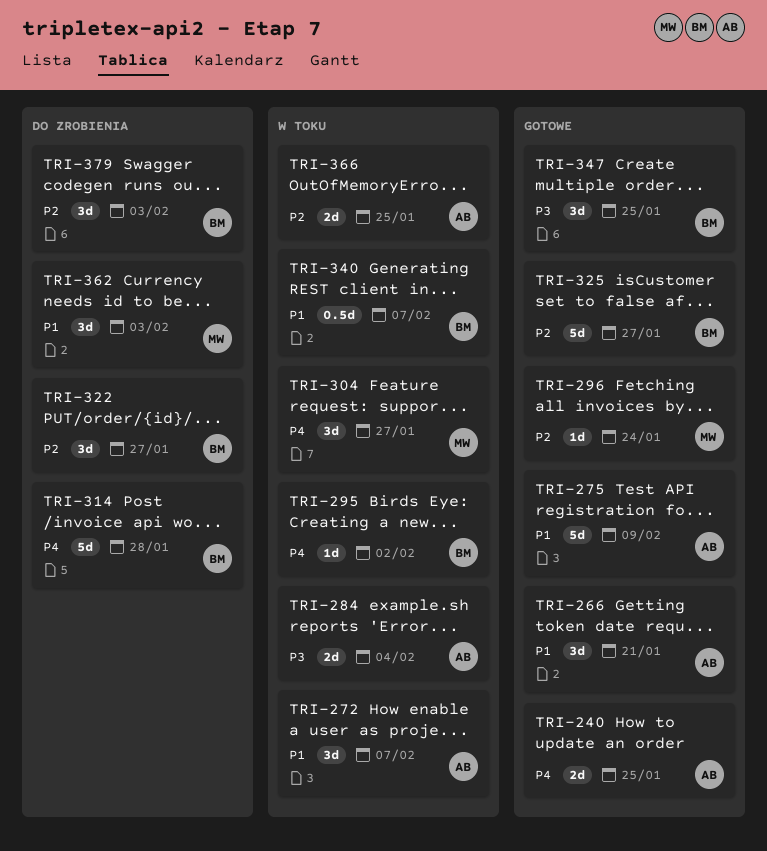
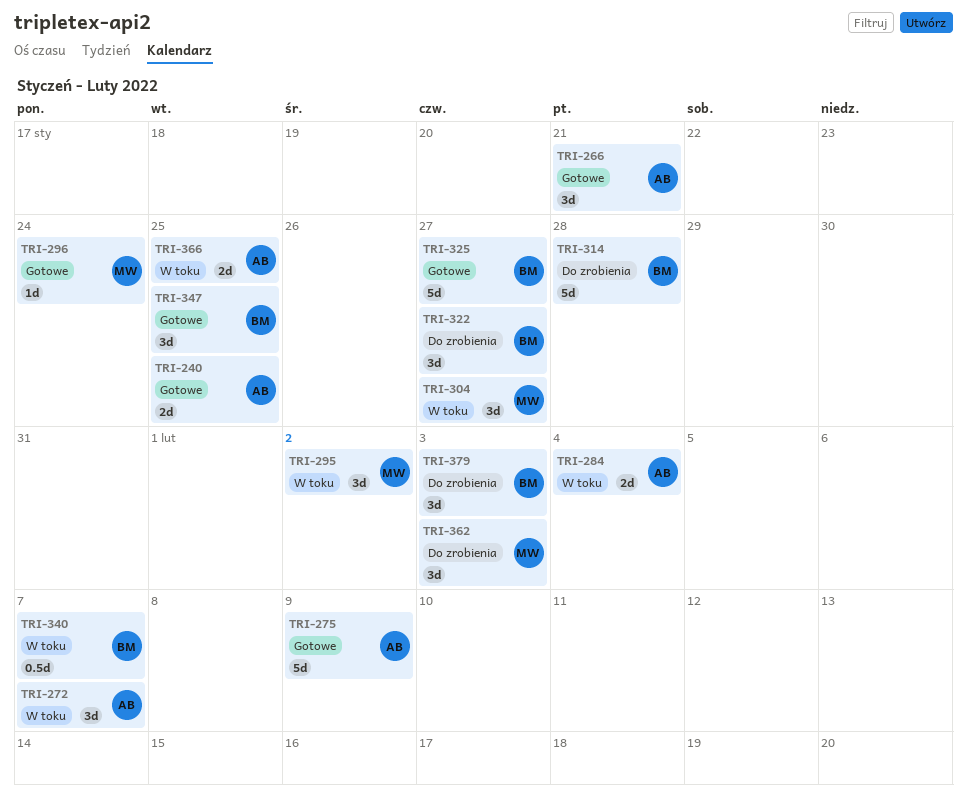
TRI-295, owner: BM -> MW
TRI-295, estimate: 1d -> 3d

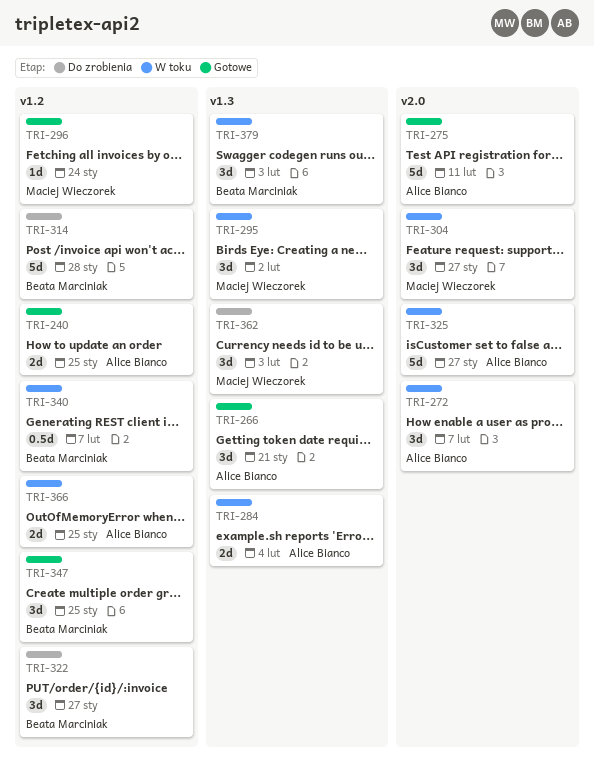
TRI-275, due: Feb 9 -> Feb 11
TRI-325, status: Gotowe -> W toku
TRI-325, owner: Beata Marciniak -> Alice Bianco
TRI-379, status: Do zrobienia -> W toku

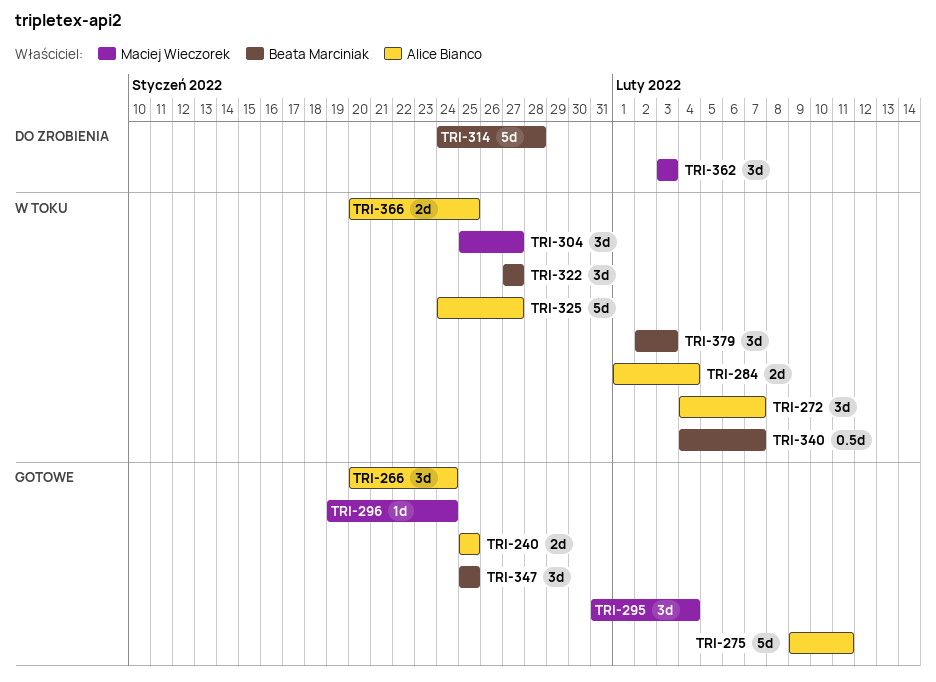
TRI-266, due: Jan 21 -> Jan 24
TRI-295, status: W toku -> Gotowe
TRI-295, due: Feb 2 -> Feb 4
TRI-322, status: Do zrobienia -> W toku

